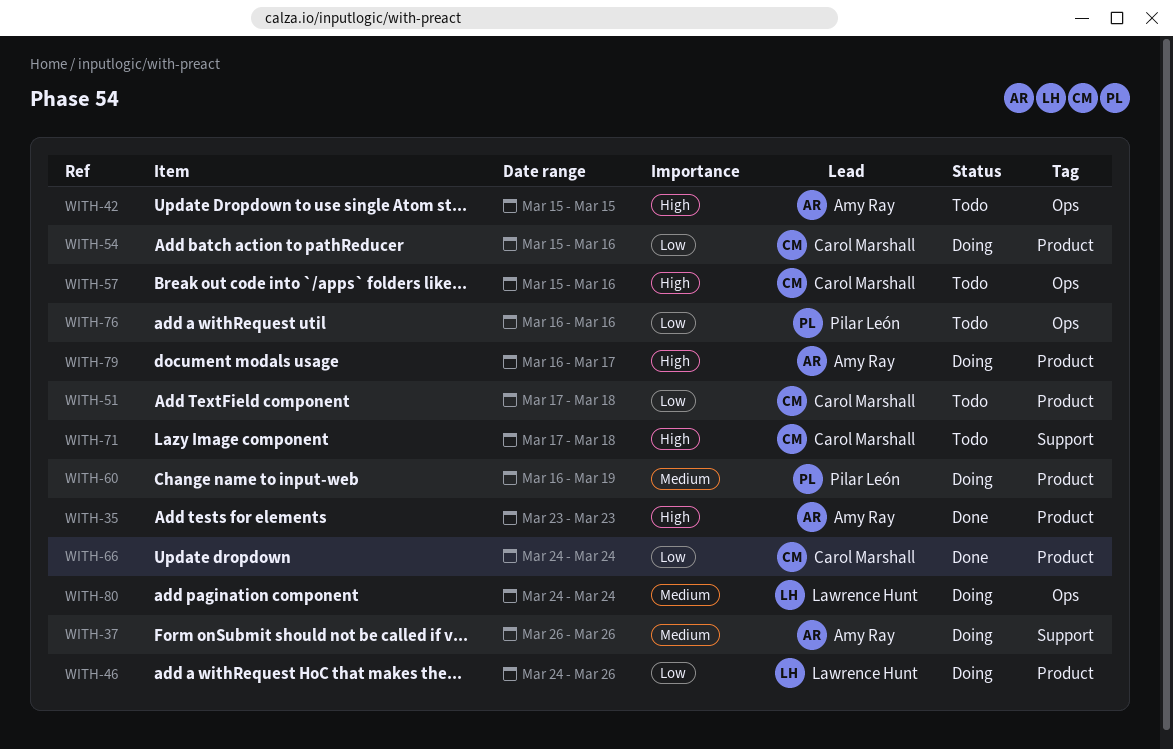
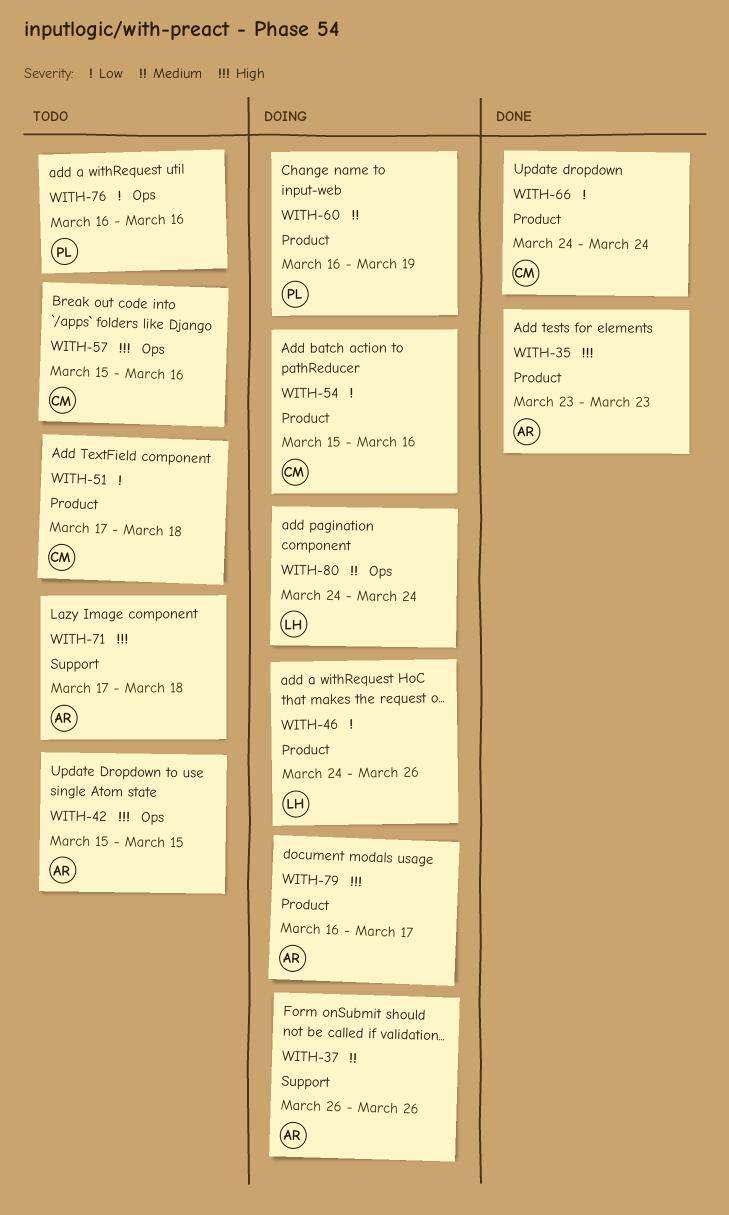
WITH-71, owner: Carol Marshall -> Amy Ray

